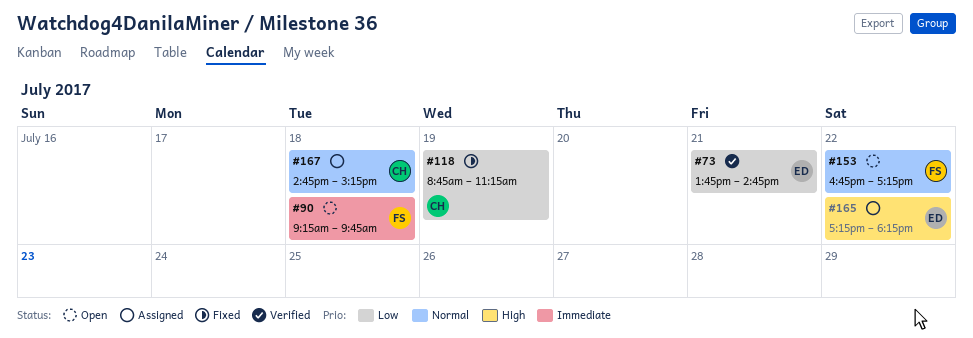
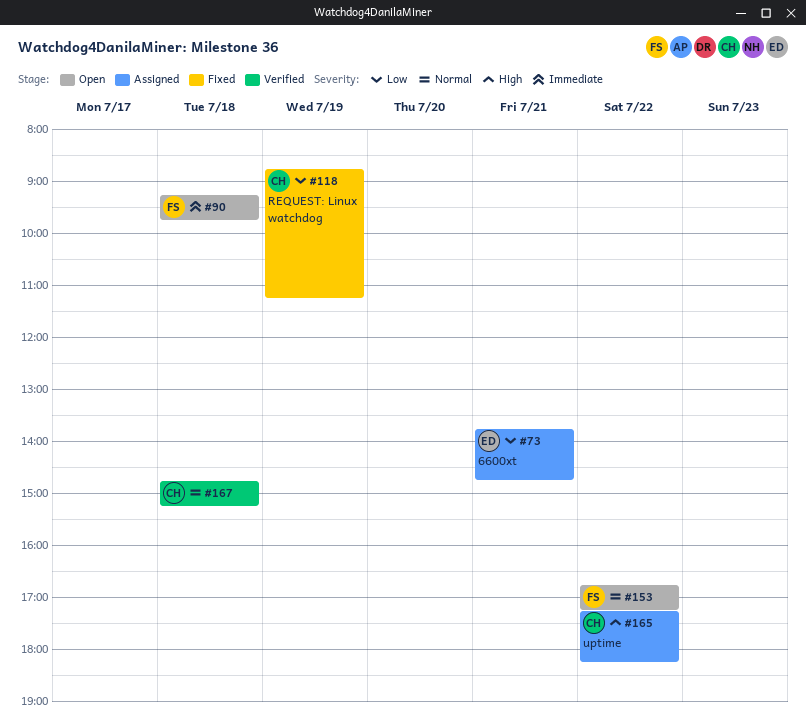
#73, status: Verified -> Assigned
#165, owner: ED -> CH
#167, status: Assigned -> Verified

